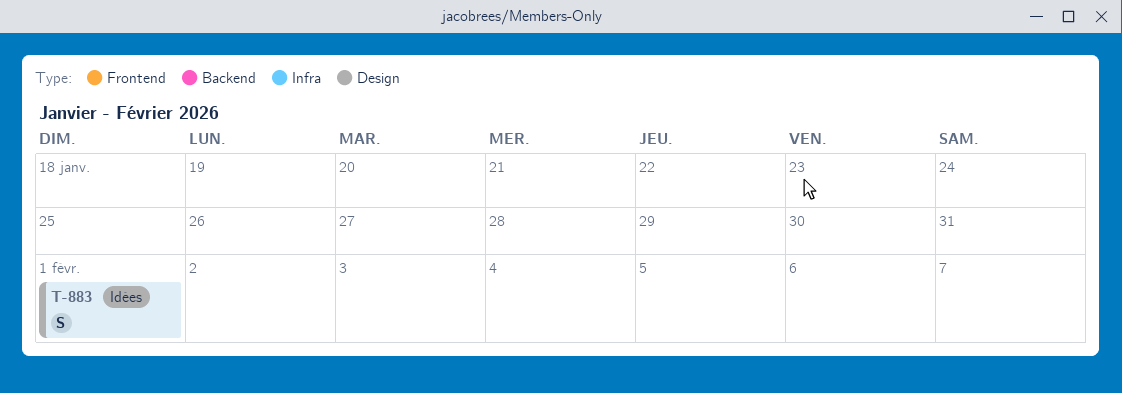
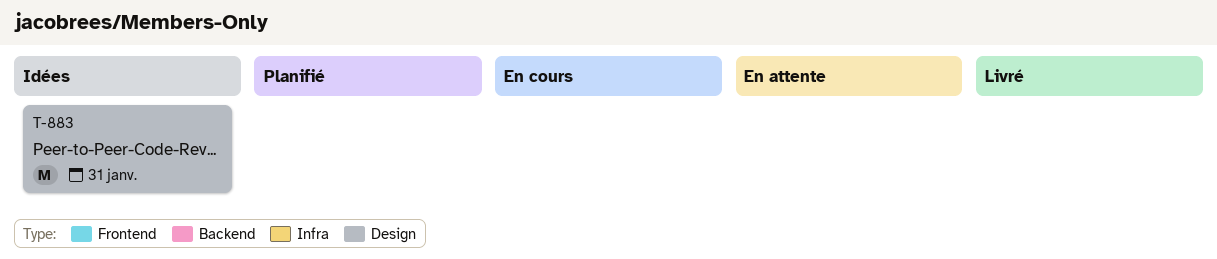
T-883, estimate: S -> M
T-883, due: Feb 1 -> Jan 31

